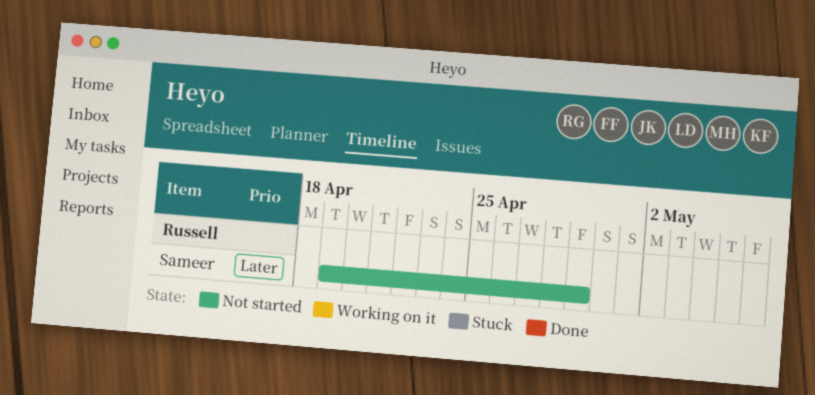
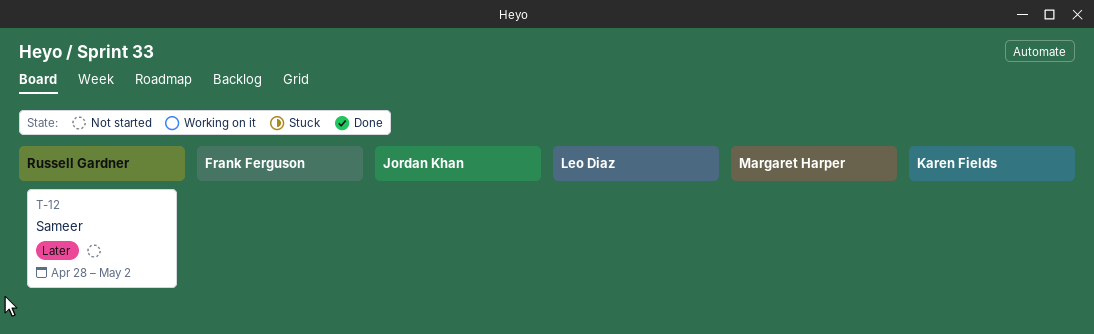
Sameer, start: Apr 19 -> Apr 28
Sameer, due: Apr 29 -> May 2

